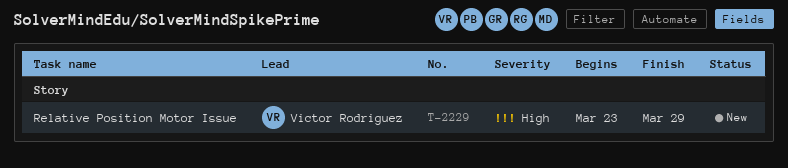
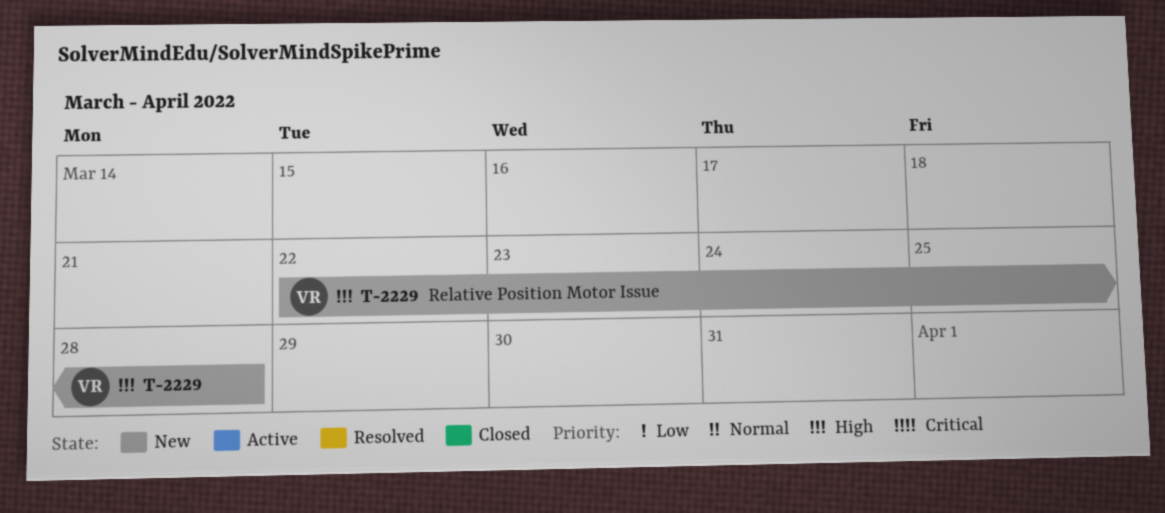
T-2229, start: Mar 23 -> Mar 22
T-2229, due: Mar 29 -> Mar 28

